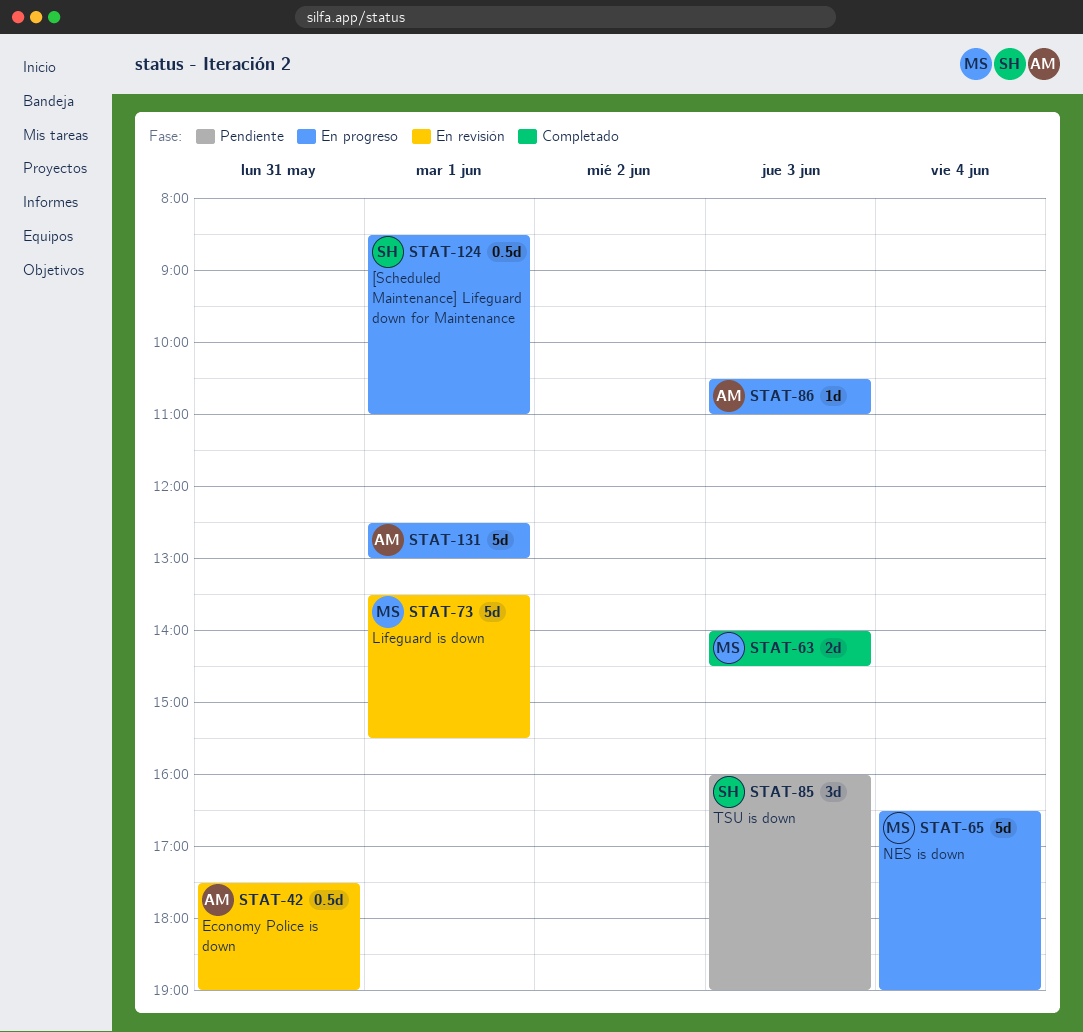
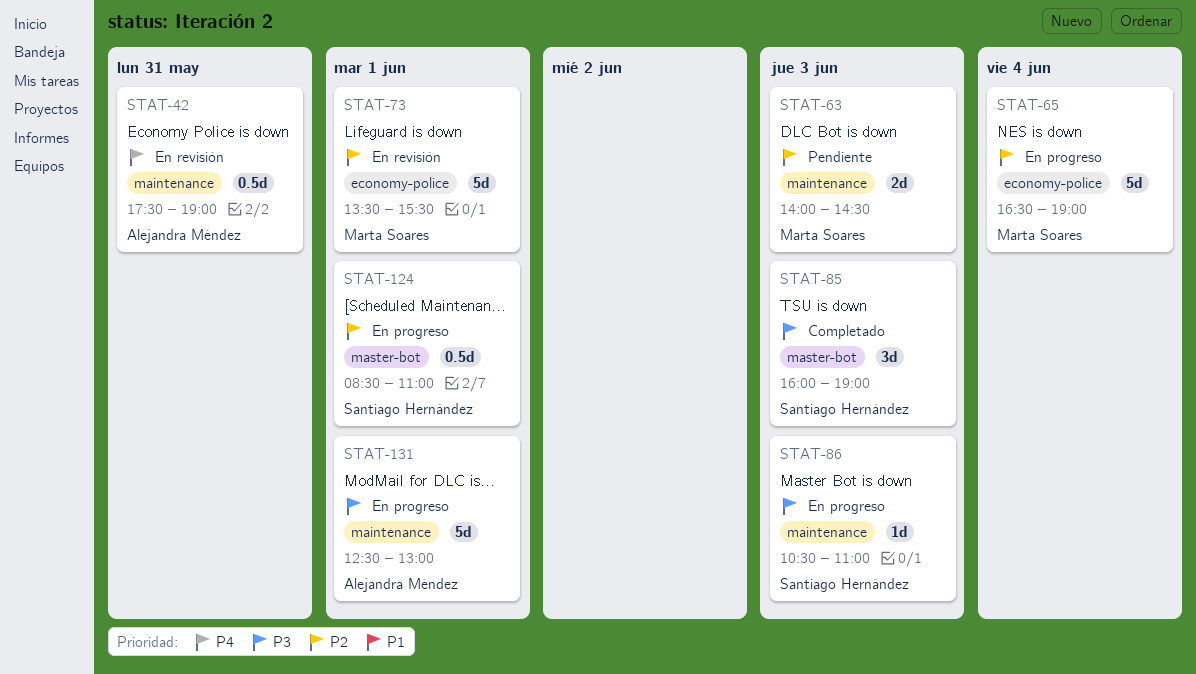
STAT-63, status: Completado -> Pendiente
STAT-85, status: Pendiente -> Completado
STAT-86, owner: Alejandra Méndez -> Santiago Hernández

